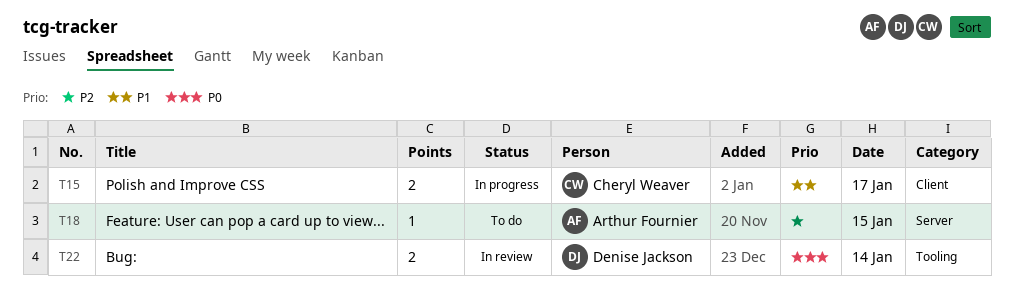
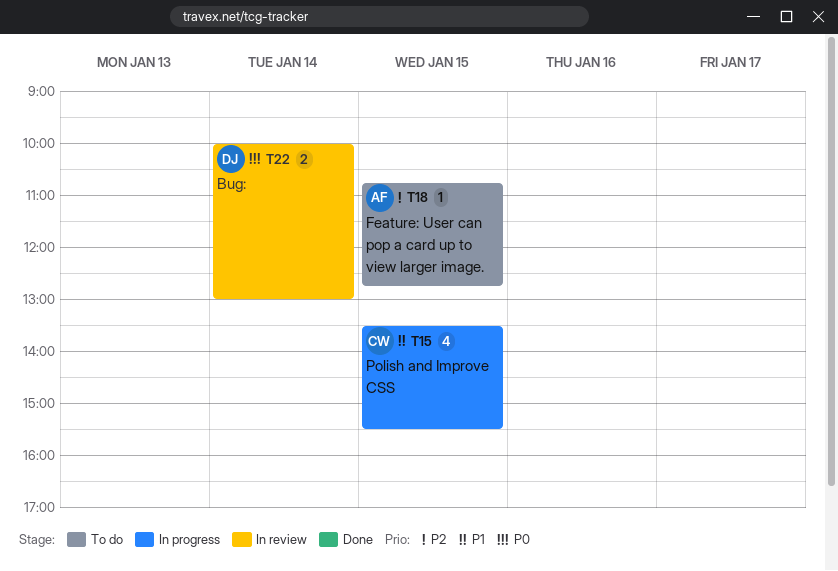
T15, estimate: 2 -> 4
T15, day: Jan 17 -> Jan 15

